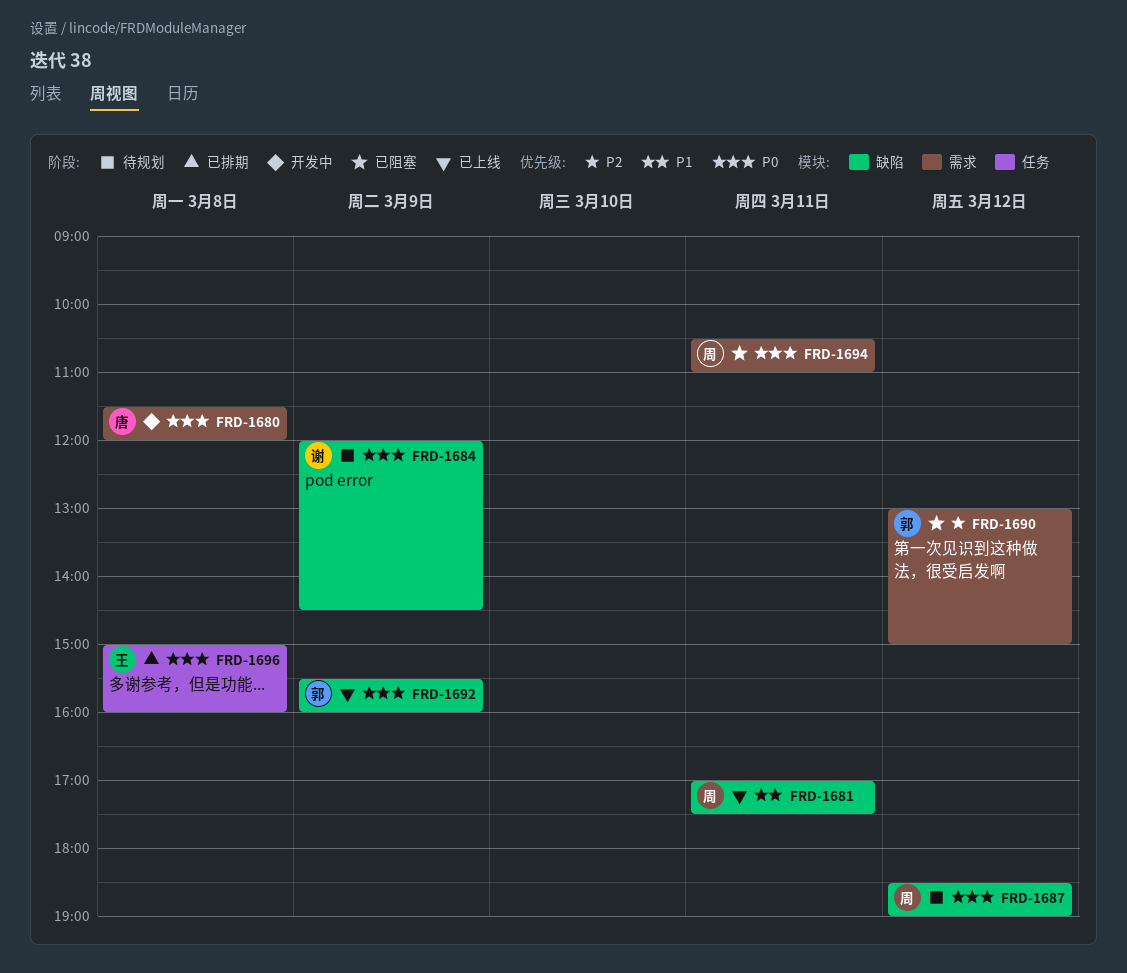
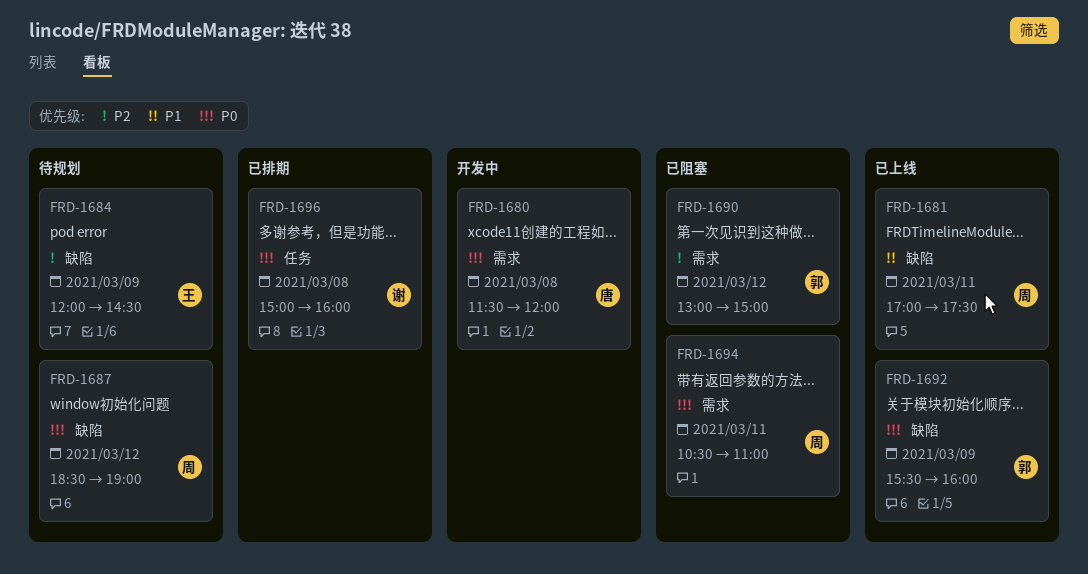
FRD-1684, owner: 谢 -> 王
FRD-1684, priority: P0 -> P2
FRD-1696, owner: 王 -> 谢

